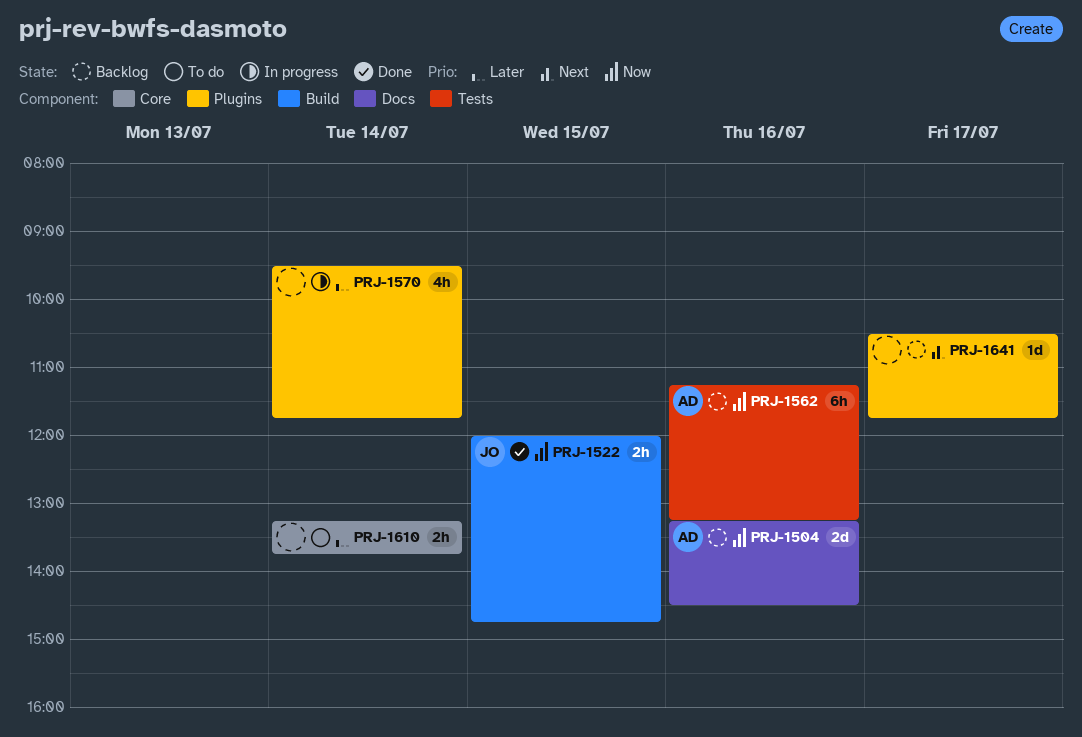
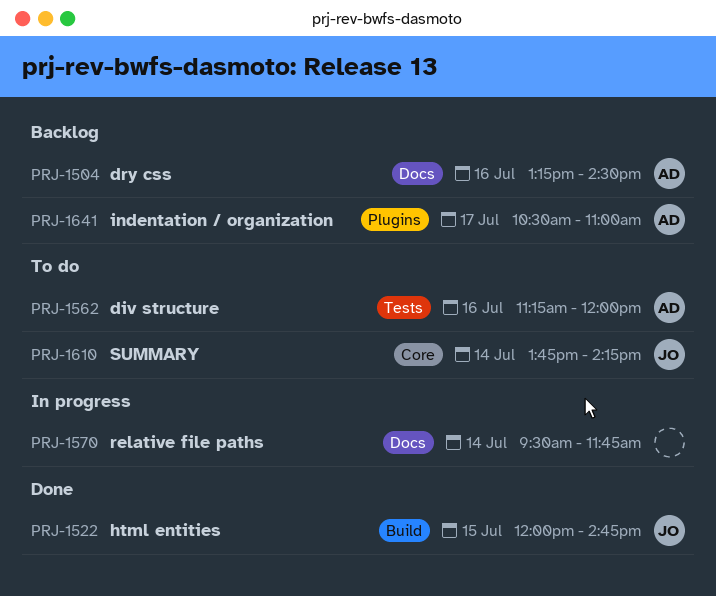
PRJ-1562, status: Backlog -> To do
PRJ-1562, ends: 13:15 -> 12:00
PRJ-1570, label: Plugins -> Docs
PRJ-1610, owner: none -> JO
PRJ-1610, begins: 13:15 -> 13:45
PRJ-1610, ends: 13:45 -> 14:15
PRJ-1641, owner: none -> AD
PRJ-1641, ends: 11:45 -> 11:00

